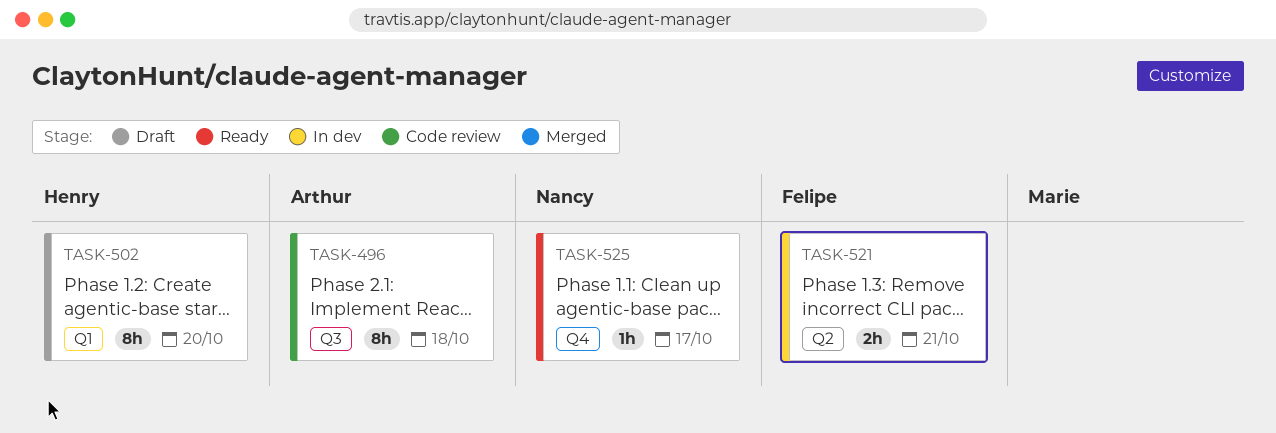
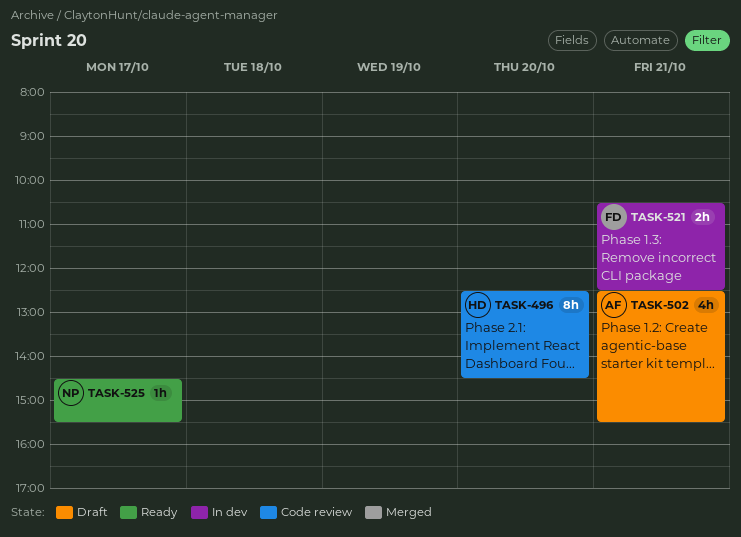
TASK-496, owner: Arthur -> Henry
TASK-496, day: Oct 18 -> Oct 20
TASK-502, owner: Henry -> Arthur
TASK-502, estimate: 8h -> 4h
TASK-502, day: Oct 20 -> Oct 21

